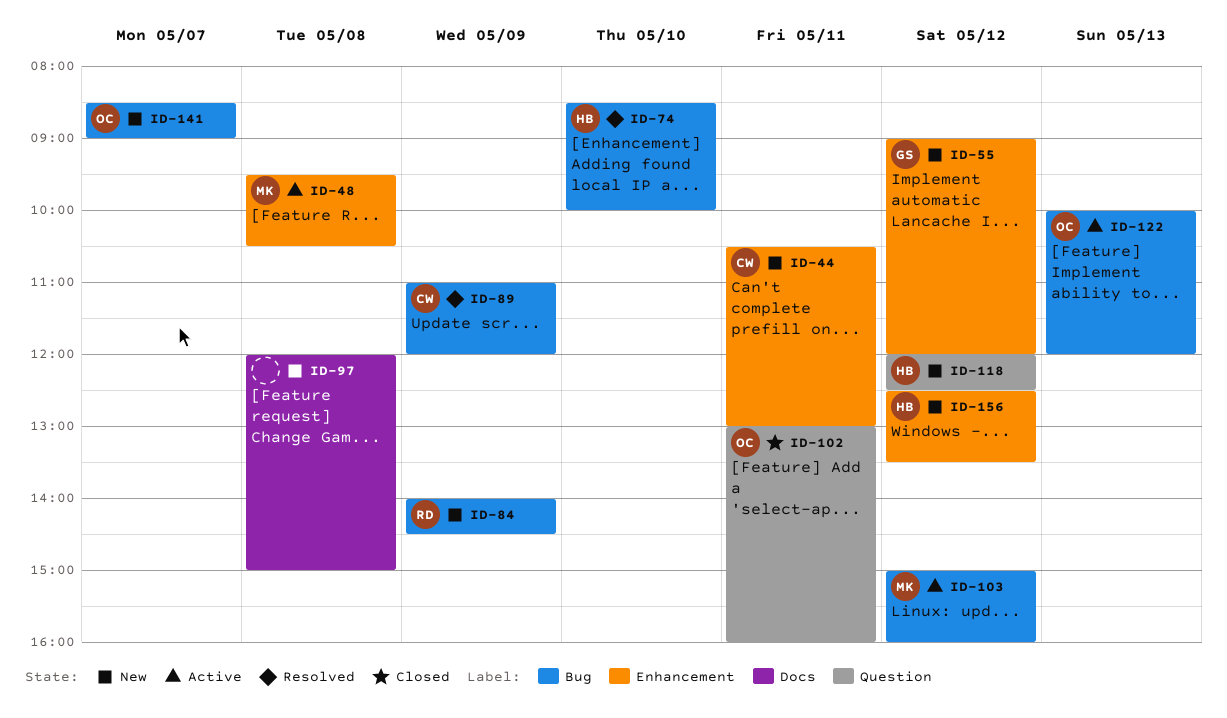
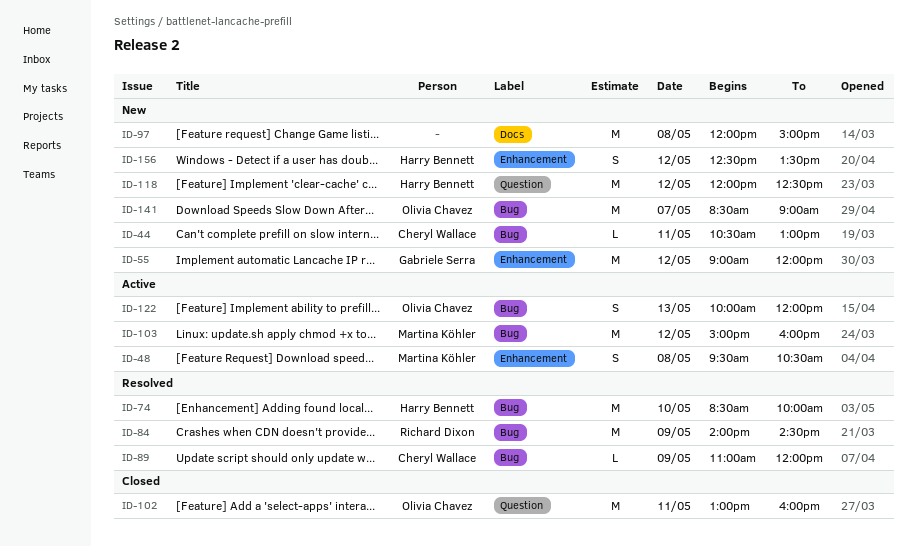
ID-44, label: Enhancement -> Bug
ID-84, status: New -> Resolved

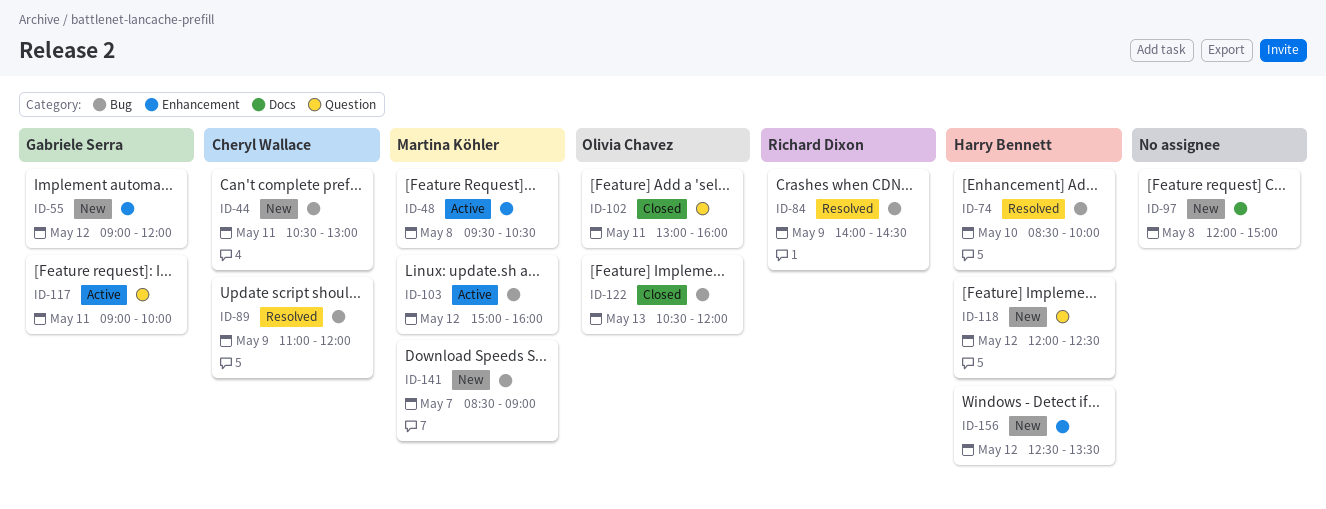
ID-117: none -> present
ID-122, status: Active -> Closed
ID-122, begins: 10:00 -> 10:30
ID-141, owner: Olivia Chavez -> Martina Köhler

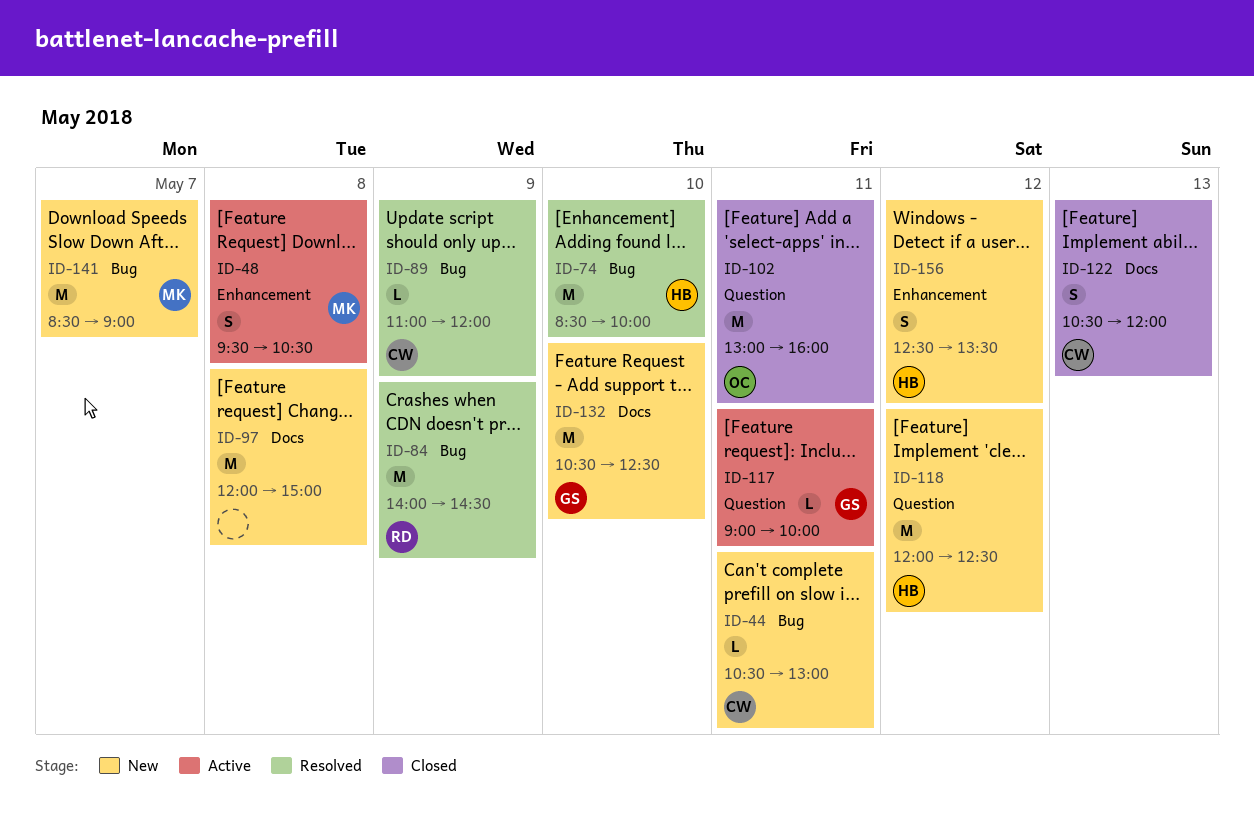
ID-55: present -> none
ID-103: present -> none
ID-122, owner: Olivia Chavez -> Cheryl Wallace
ID-122, label: Bug -> Docs
ID-132: none -> present

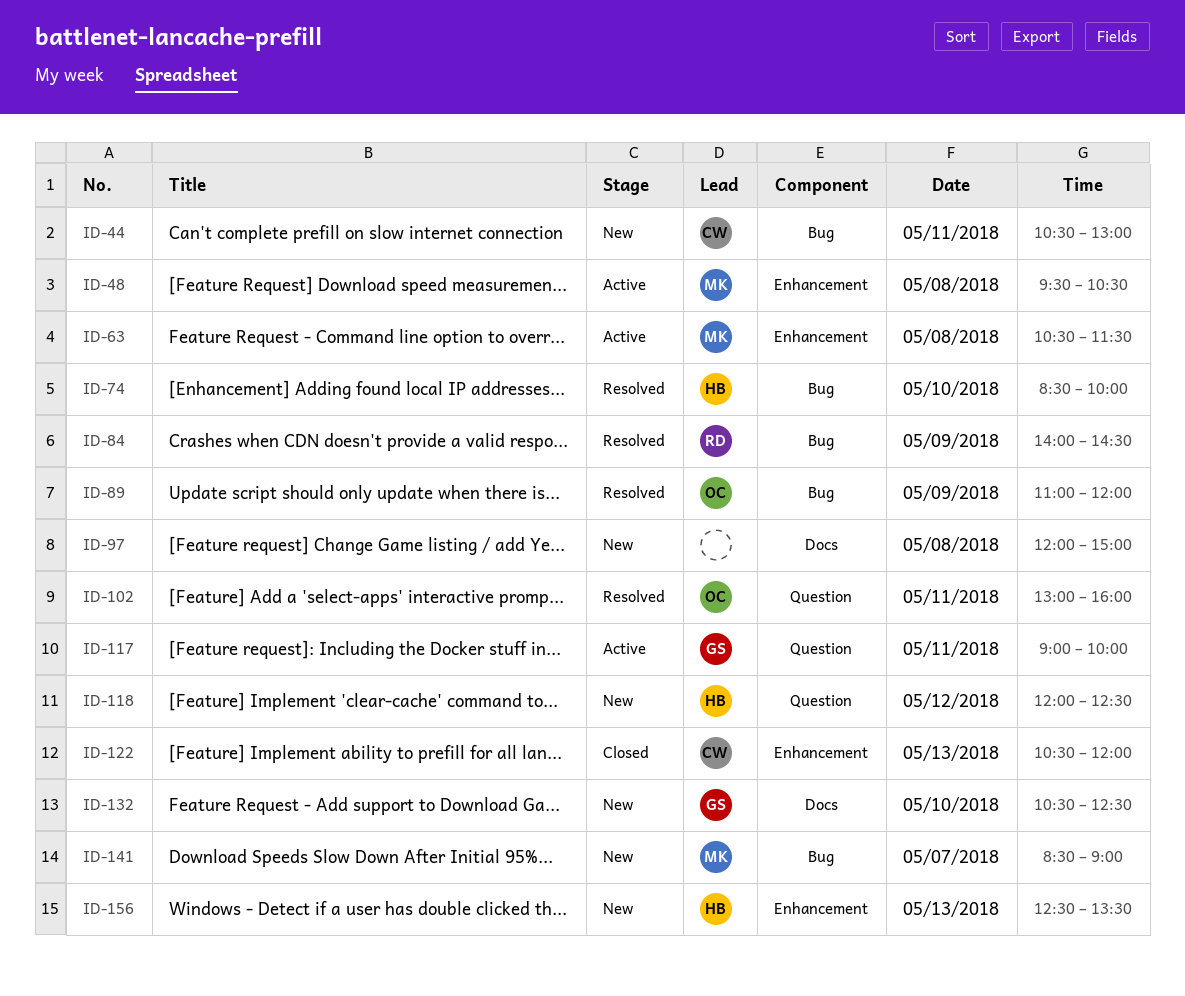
ID-63: none -> present
ID-89, owner: CW -> OC
ID-102, status: Closed -> Resolved
ID-122, label: Docs -> Enhancement
ID-156, day: May 12 -> May 13

